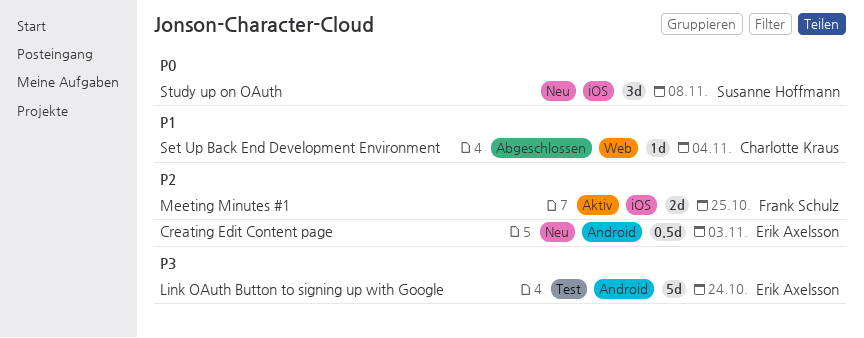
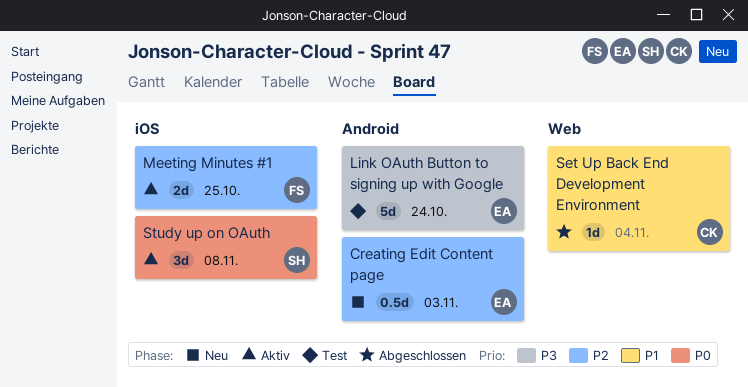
Study up on OAuth, status: Neu -> Aktiv

